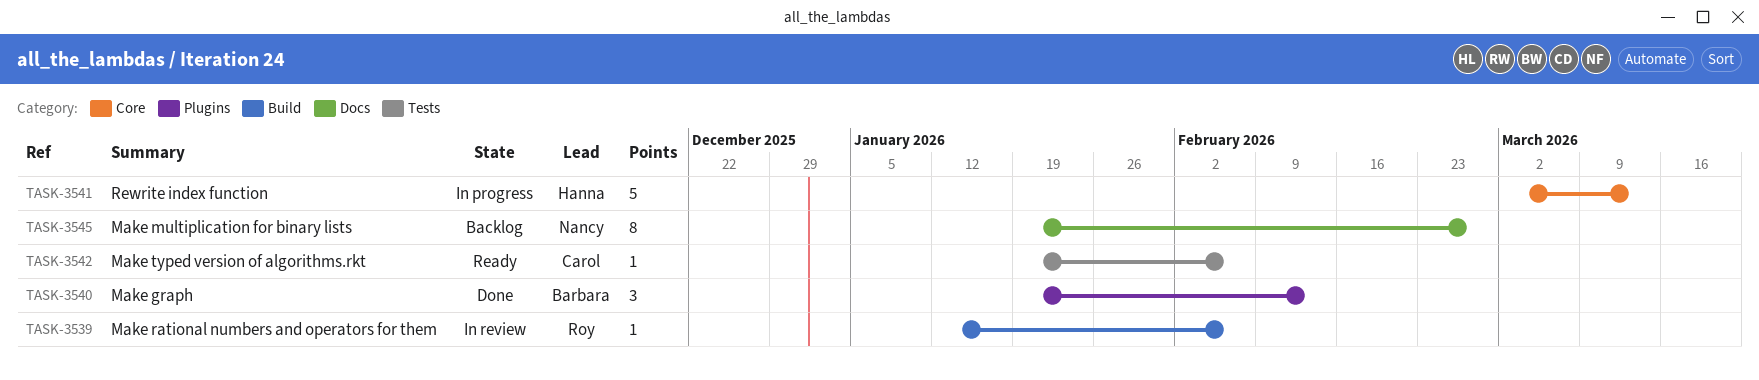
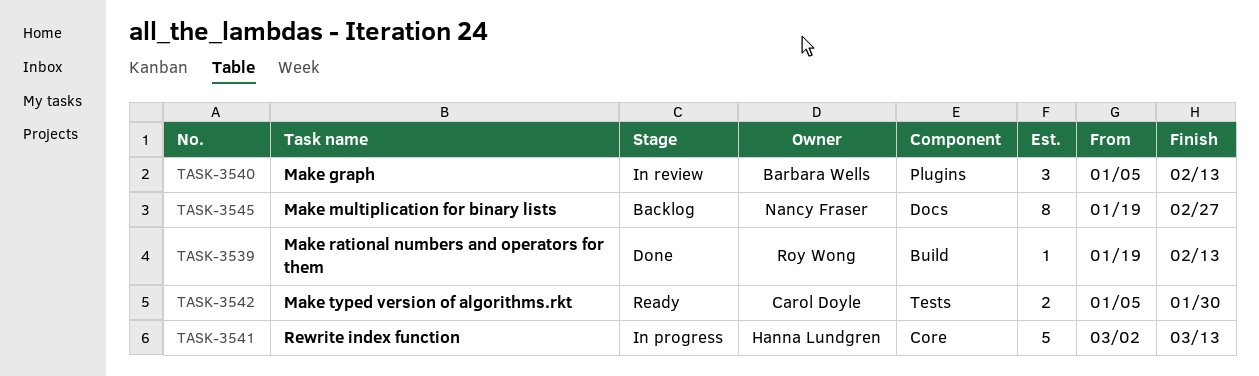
TASK-3539, status: In review -> Done
TASK-3539, start: Jan 12 -> Jan 19
TASK-3539, due: Feb 6 -> Feb 13
TASK-3540, status: Done -> In review
TASK-3540, start: Jan 19 -> Jan 5
TASK-3542, estimate: 1 -> 2
TASK-3542, start: Jan 19 -> Jan 5
TASK-3542, due: Feb 6 -> Jan 30

